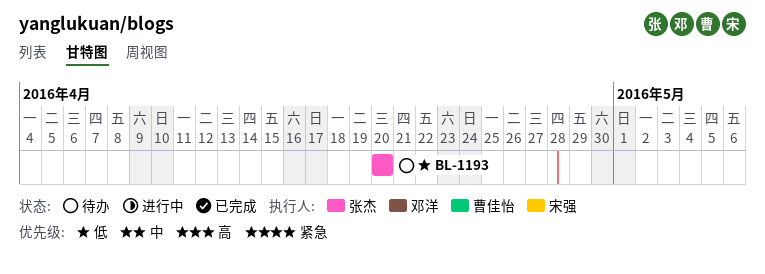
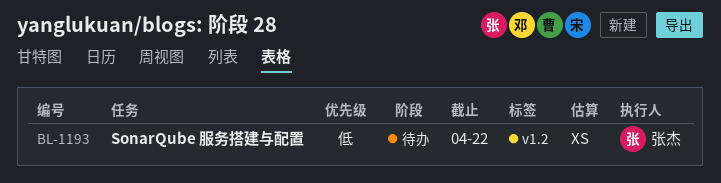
BL-1193, due: Apr 20 -> Apr 22

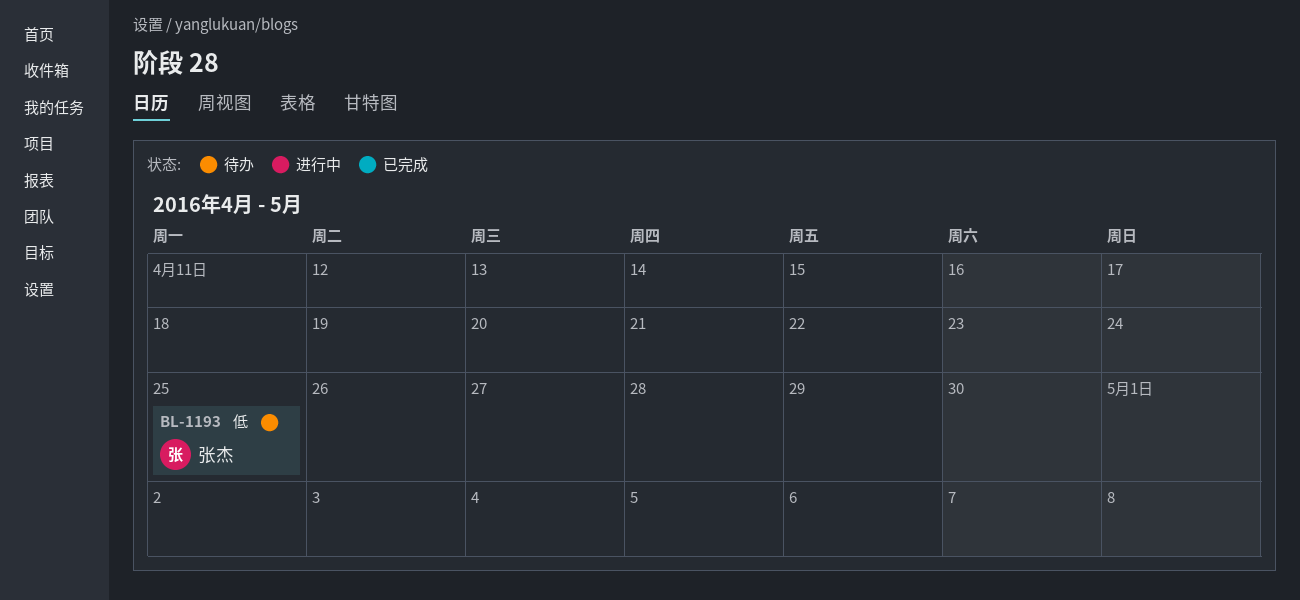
BL-1193, due: Apr 22 -> Apr 25

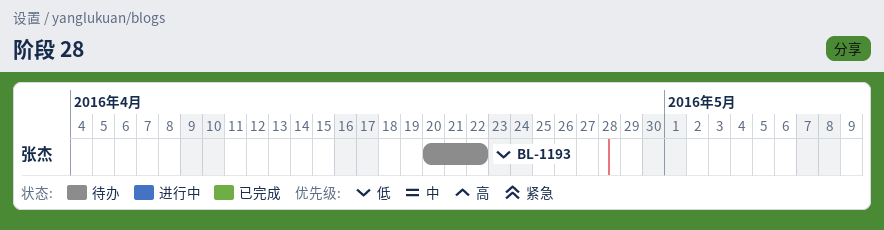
BL-1193, due: Apr 25 -> Apr 22

